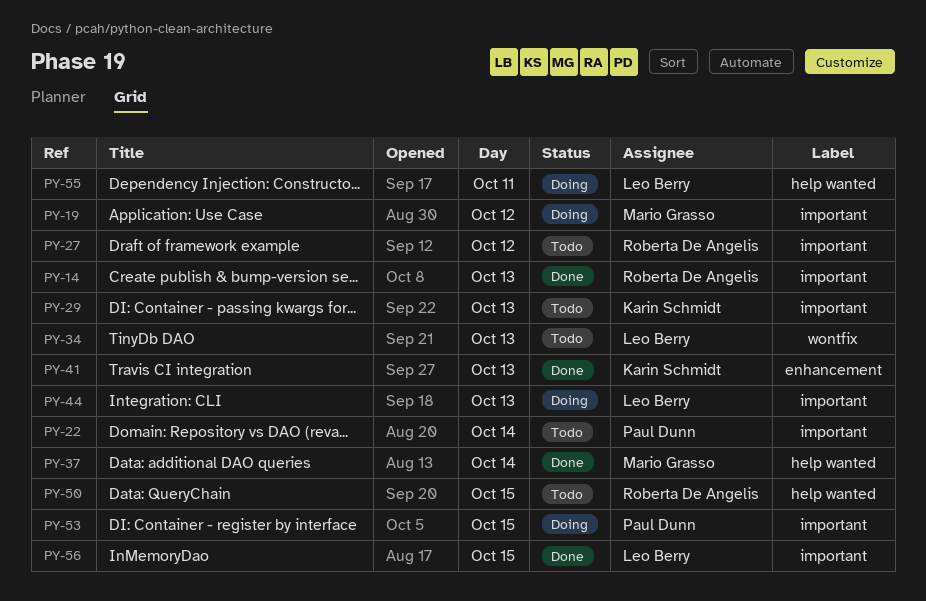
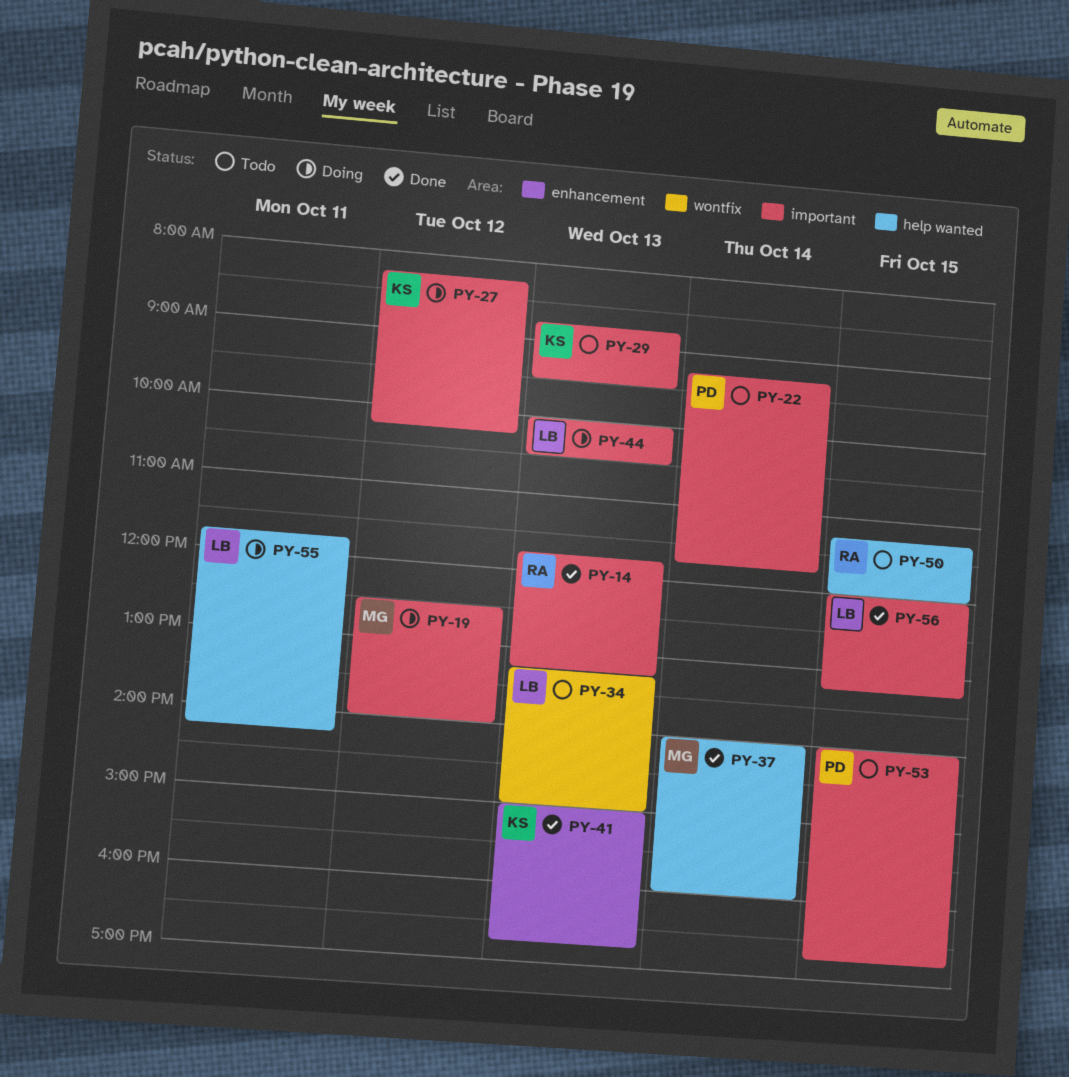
PY-27, status: Todo -> Doing
PY-27, owner: Roberta De Angelis -> Karin Schmidt
PY-53, status: Doing -> Todo

